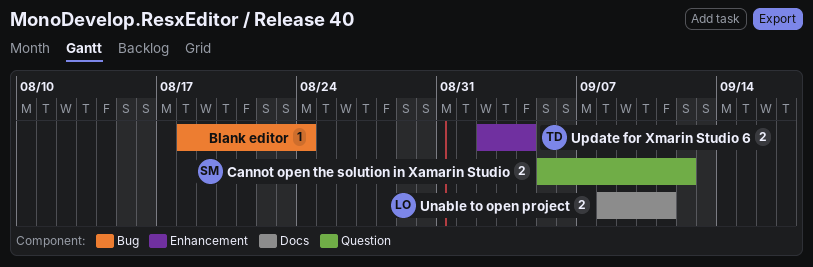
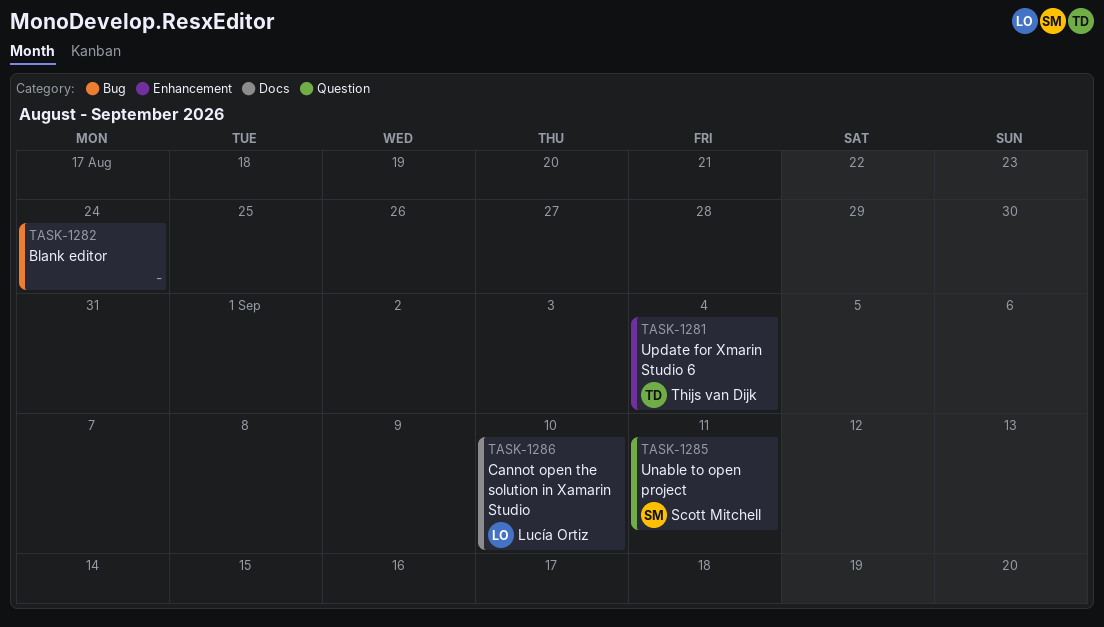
Cannot open the solution in Xamarin Studio, owner: Scott Mitchell -> Lucía Ortiz
Cannot open the solution in Xamarin Studio, label: Question -> Docs
Cannot open the solution in Xamarin Studio, due: Sep 12 -> Sep 10
Unable to open project, owner: Lucía Ortiz -> Scott Mitchell
Unable to open project, label: Docs -> Question

